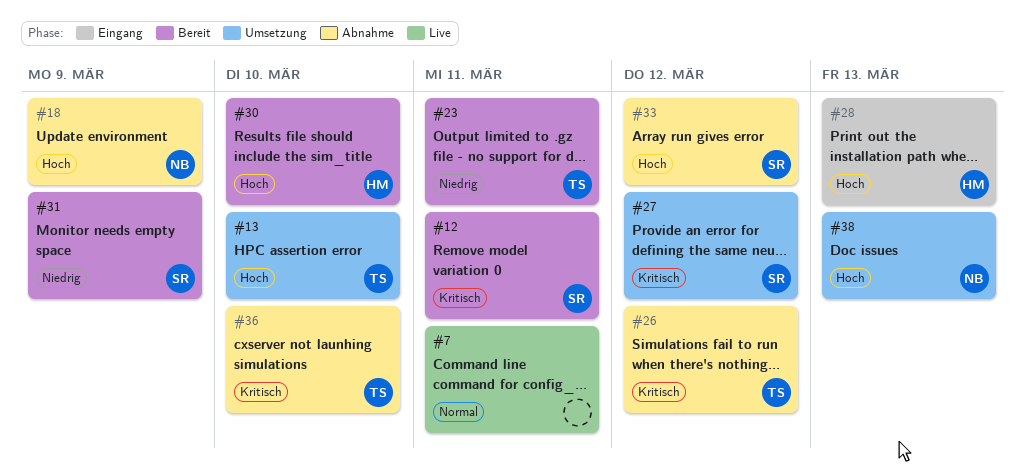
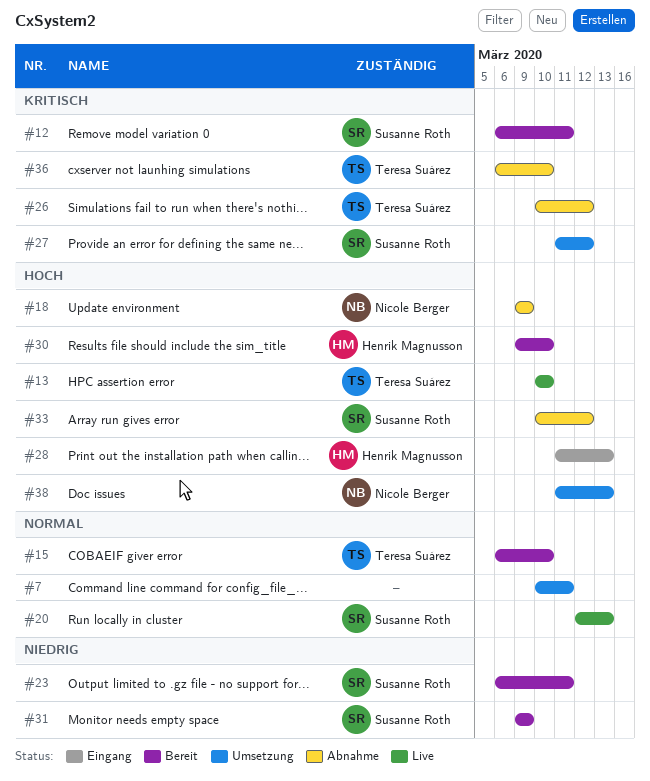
#7, status: Live -> Umsetzung
#13, status: Umsetzung -> Live
#15: none -> present
#20: none -> present
#23, owner: Teresa Suárez -> Susanne Roth

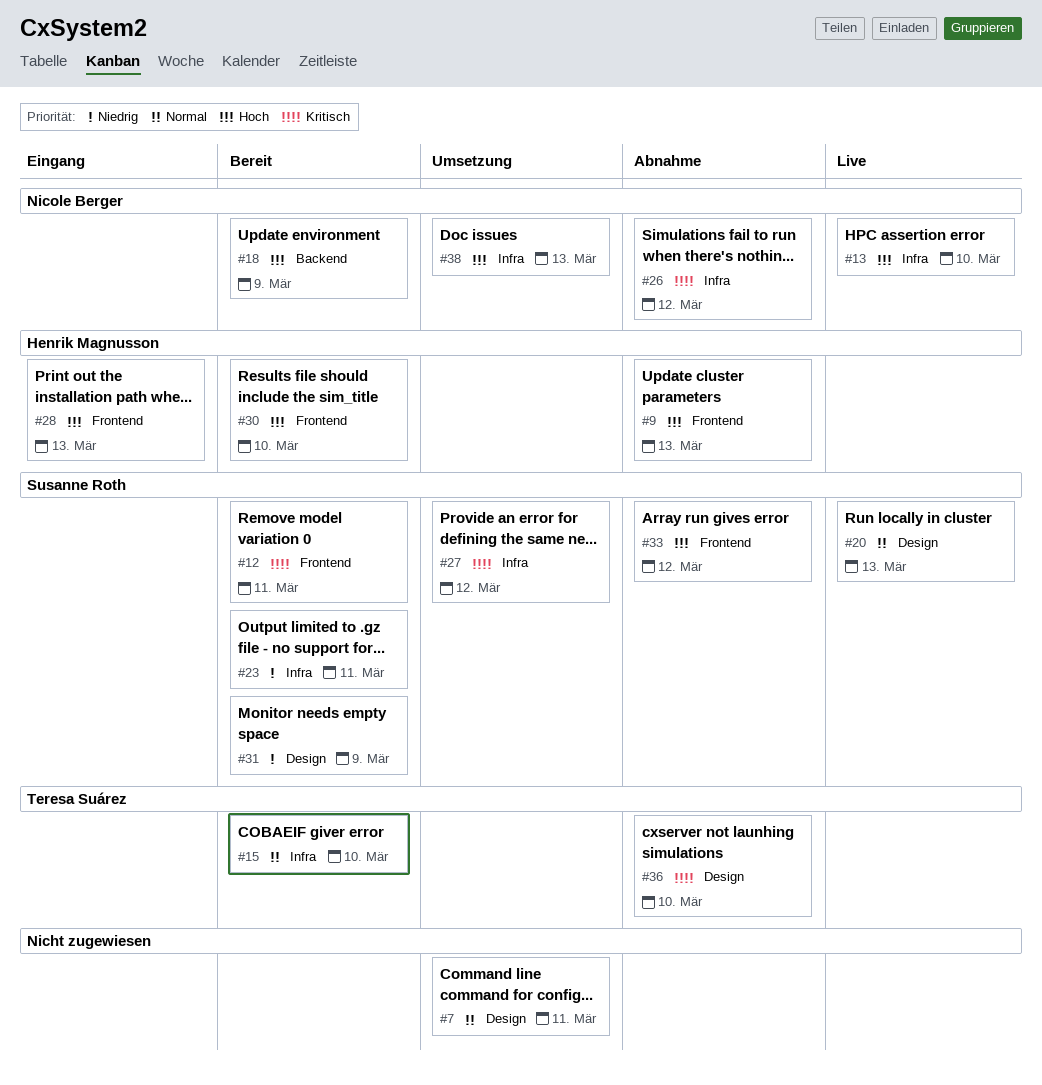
#9: none -> present
#13, owner: Teresa Suárez -> Nicole Berger
#18, status: Abnahme -> Bereit
#26, owner: Teresa Suárez -> Nicole Berger

